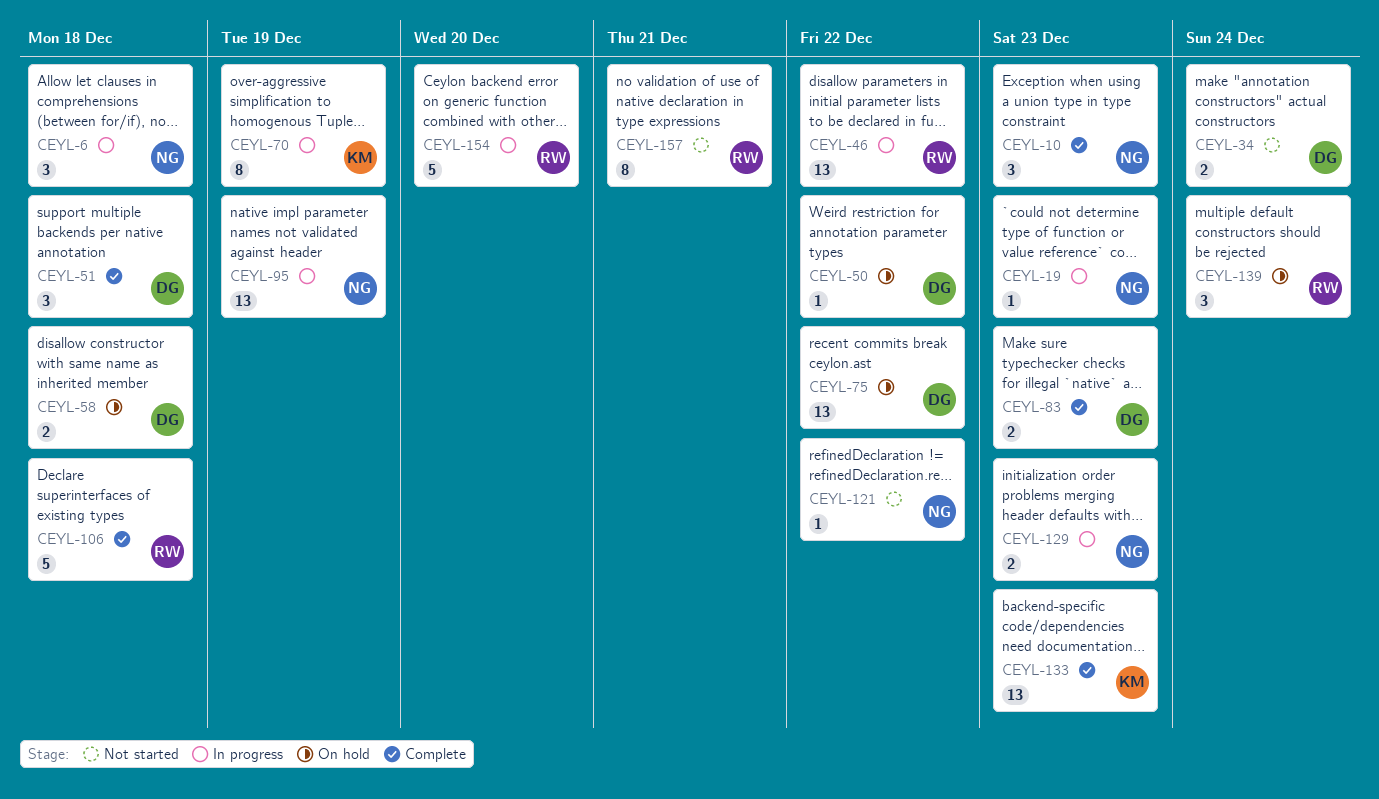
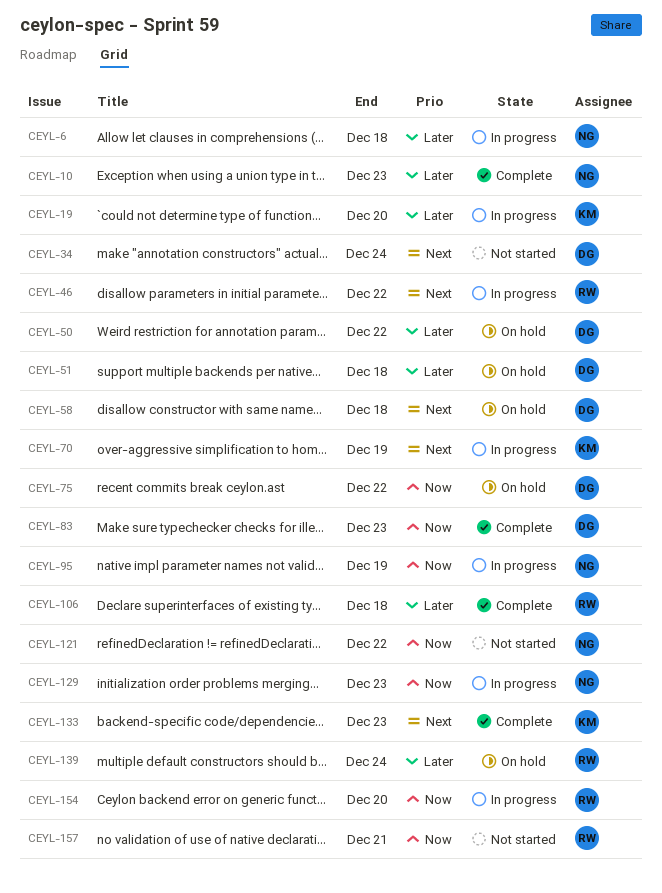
CEYL-19, owner: NG -> KM
CEYL-19, due: Dec 23 -> Dec 20
CEYL-51, status: Complete -> On hold

